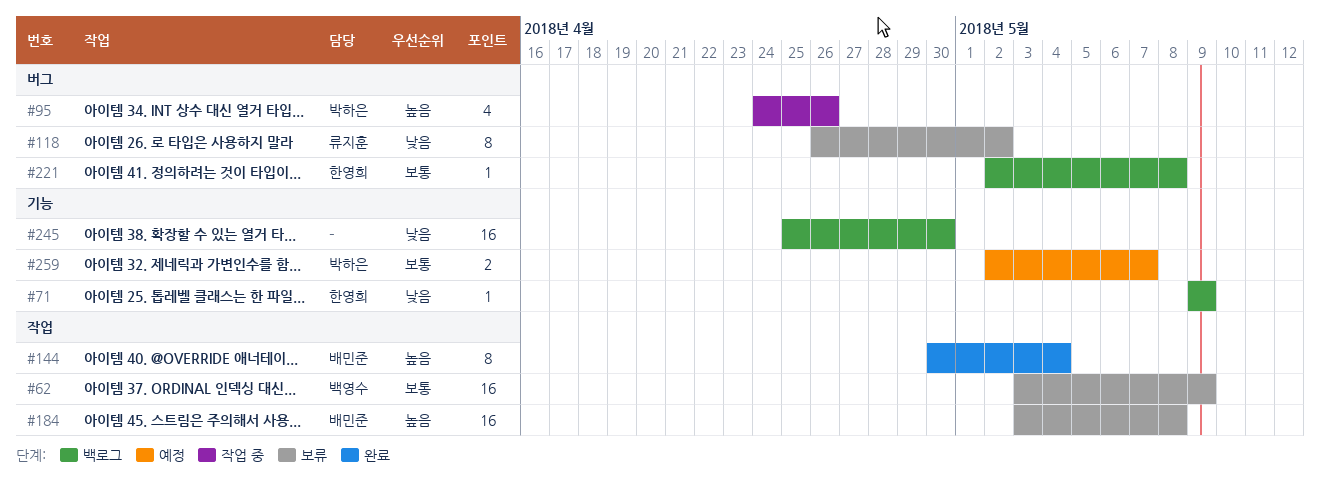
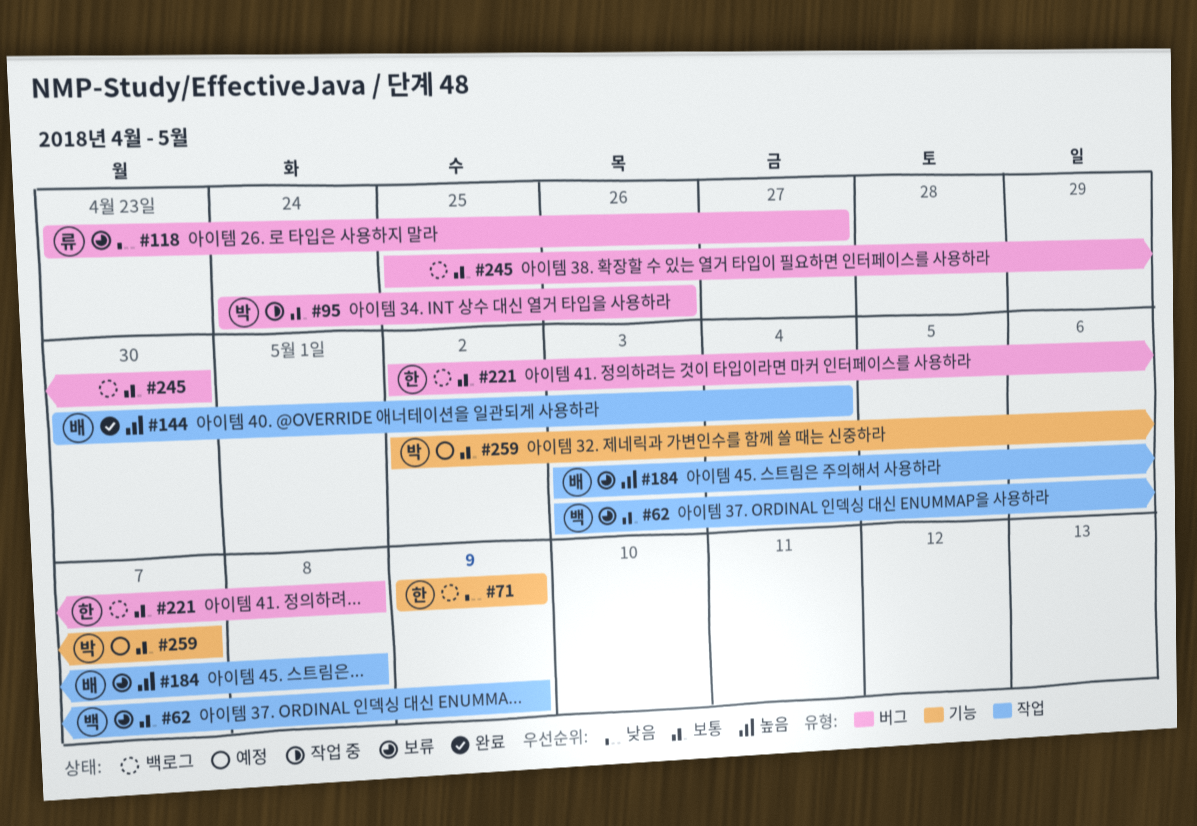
#95, priority: 높음 -> 보통
#118, start: Apr 26 -> Apr 23
#118, due: May 2 -> Apr 27
#245, priority: 낮음 -> 보통
#245, label: 기능 -> 버그

